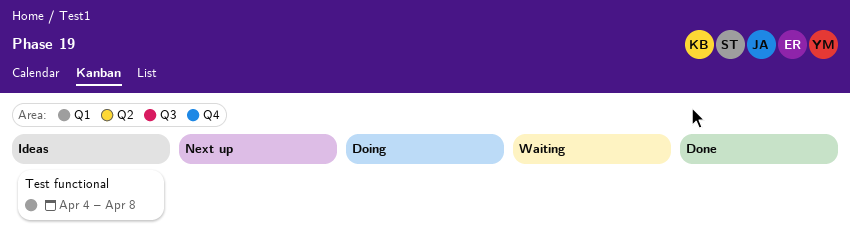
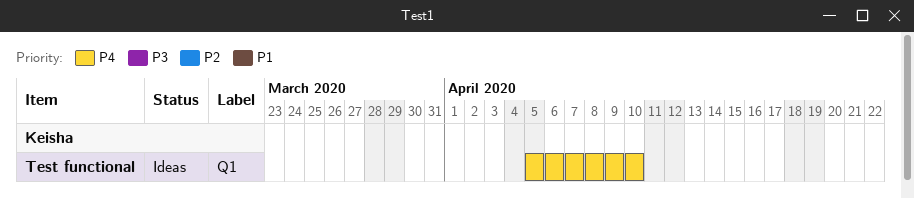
Test functional, start: Apr 4 -> Apr 5
Test functional, due: Apr 8 -> Apr 10

